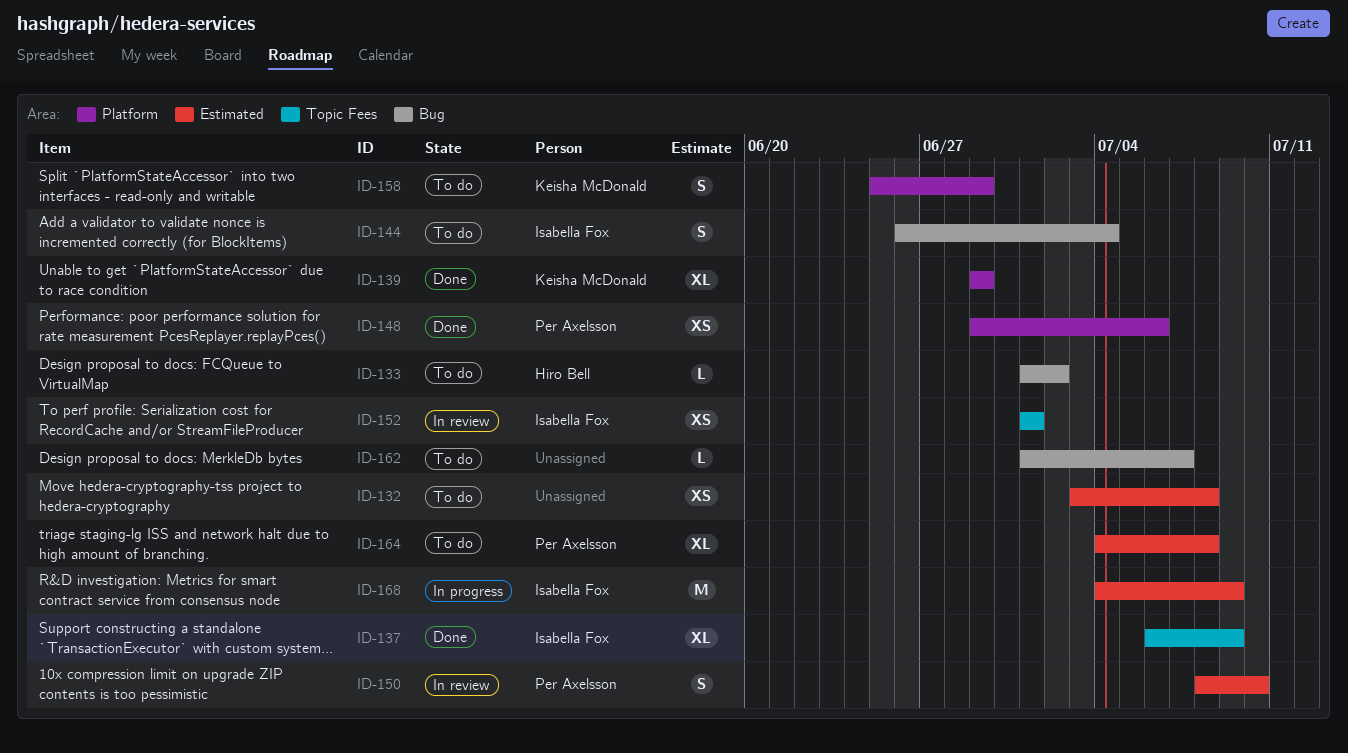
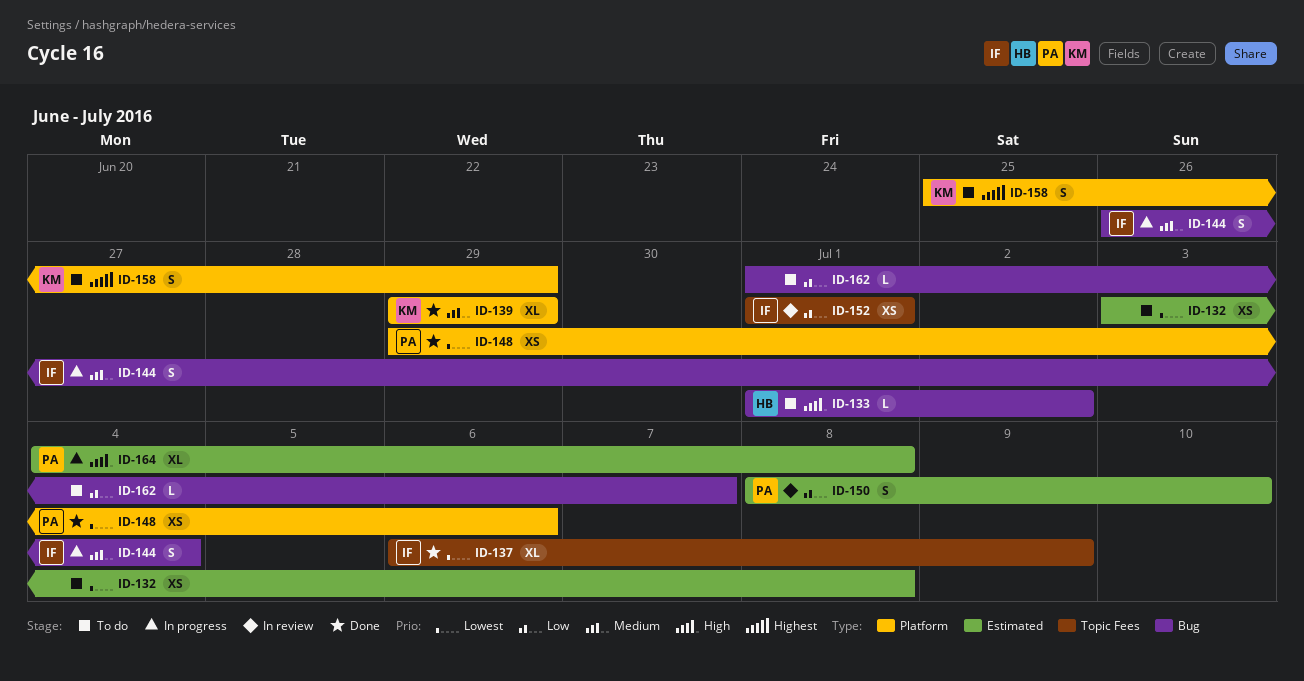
ID-144, status: To do -> In progress
ID-164, status: To do -> In progress
ID-168: present -> none

